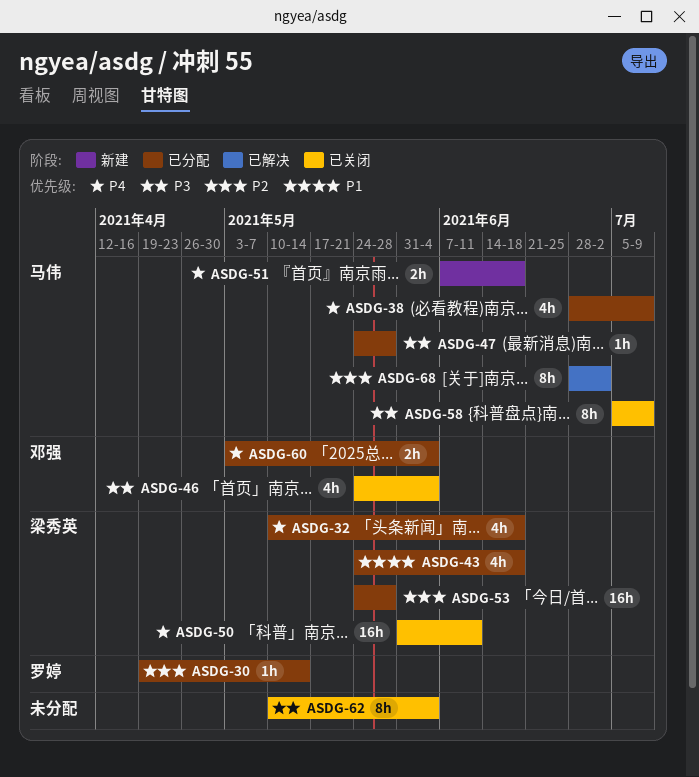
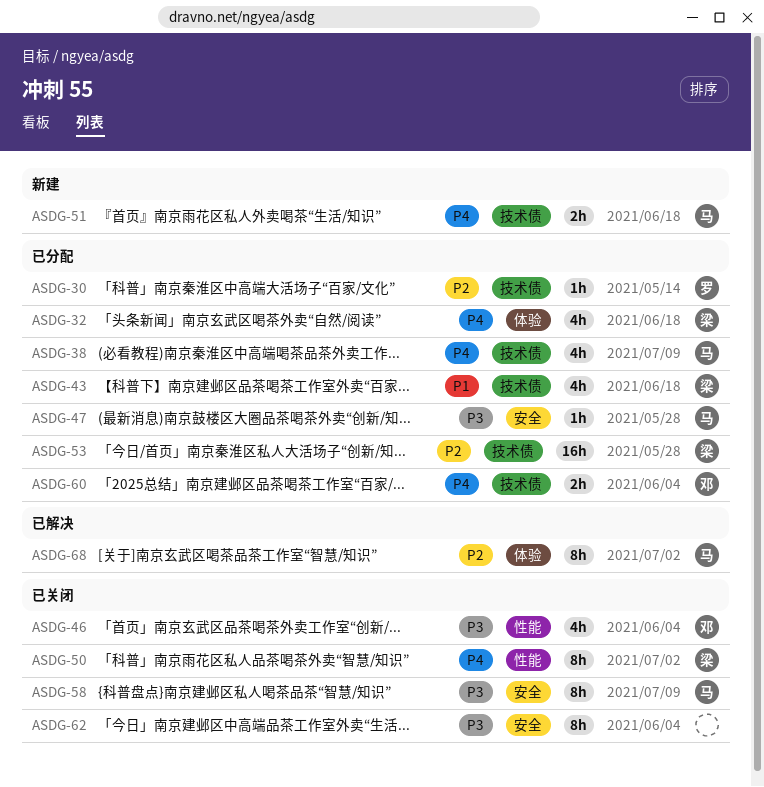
ASDG-50, estimate: 16h -> 8h
ASDG-50, due: Jun 11 -> Jul 2

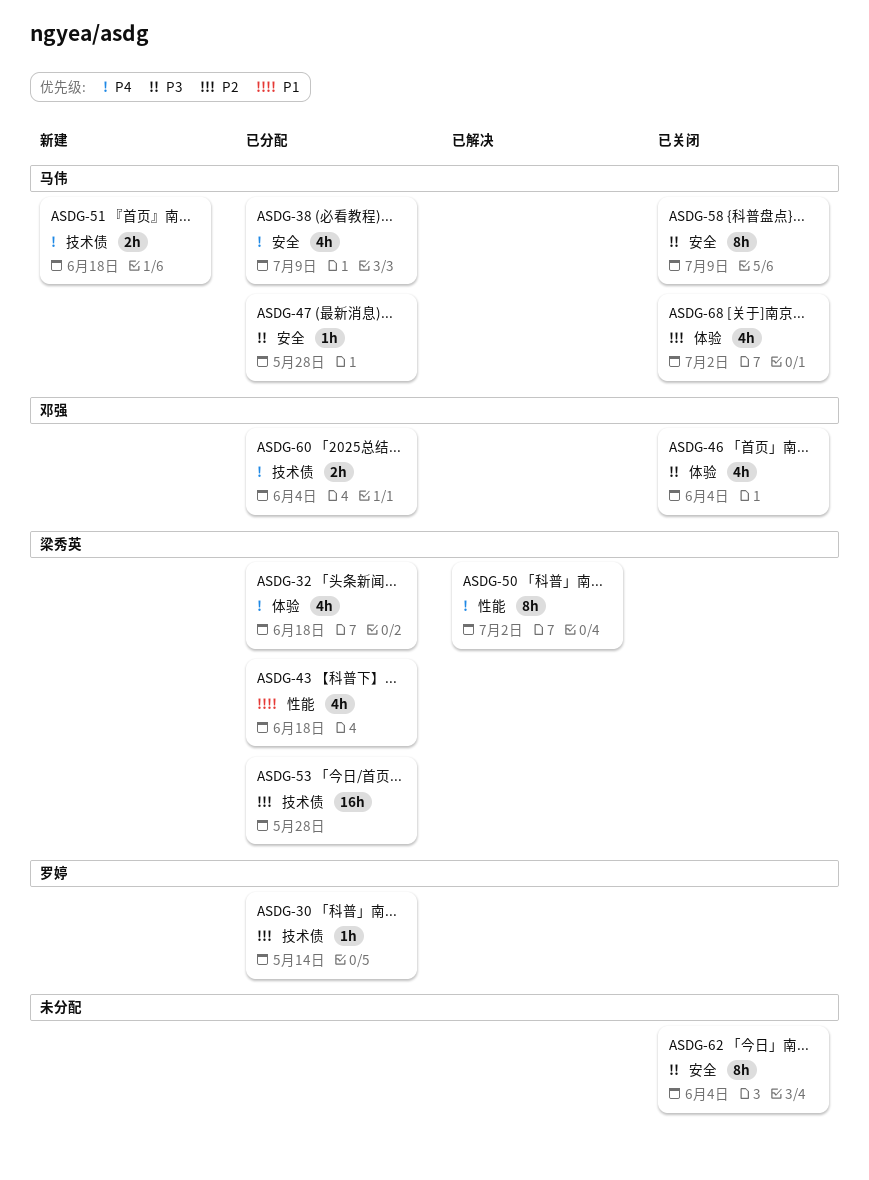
ASDG-38, label: 技术债 -> 安全
ASDG-43, label: 技术债 -> 性能
ASDG-46, label: 性能 -> 体验
ASDG-50, status: 已关闭 -> 已解决
ASDG-68, status: 已解决 -> 已关闭
ASDG-68, estimate: 8h -> 4h

